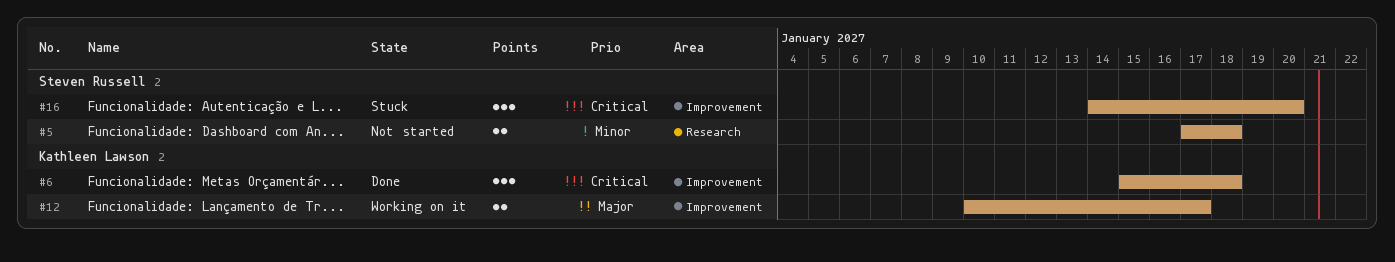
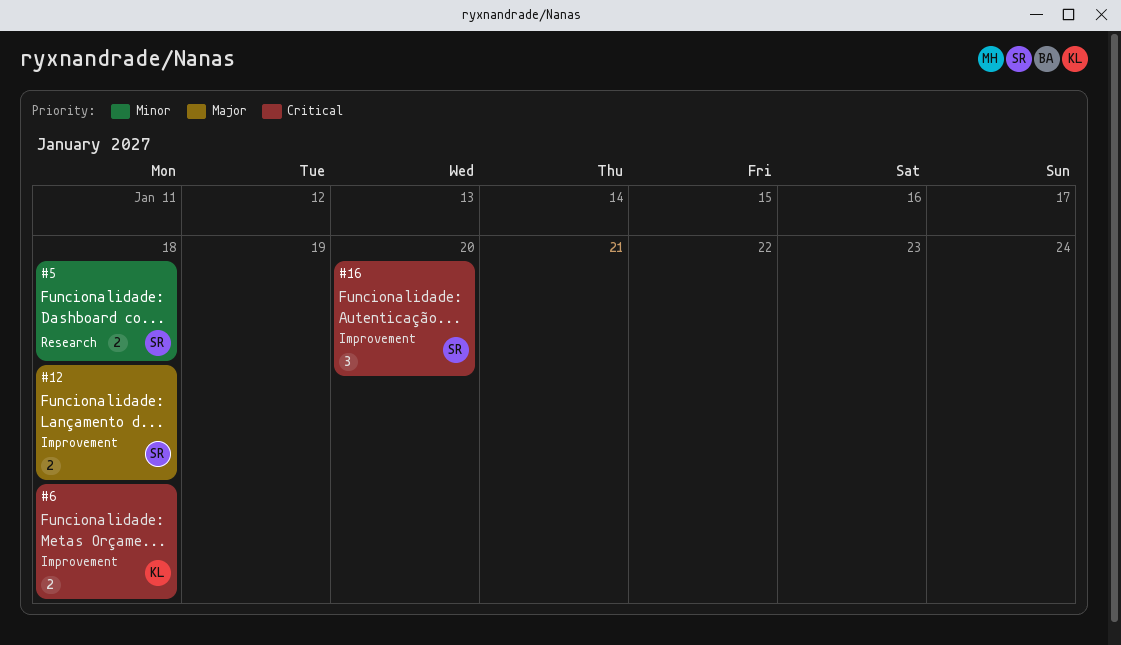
#6, estimate: 3 -> 2
#12, owner: Kathleen Lawson -> Steven Russell
#12, due: Jan 17 -> Jan 18

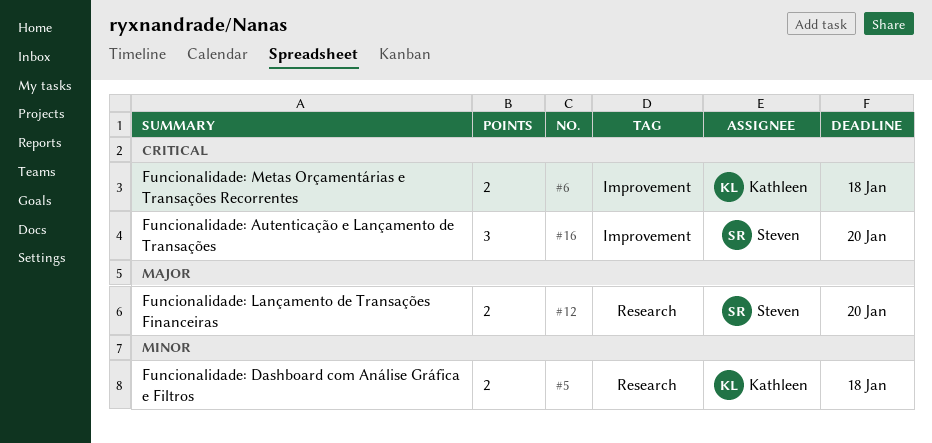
#5, owner: Steven -> Kathleen
#12, label: Improvement -> Research
#12, due: Jan 18 -> Jan 20

